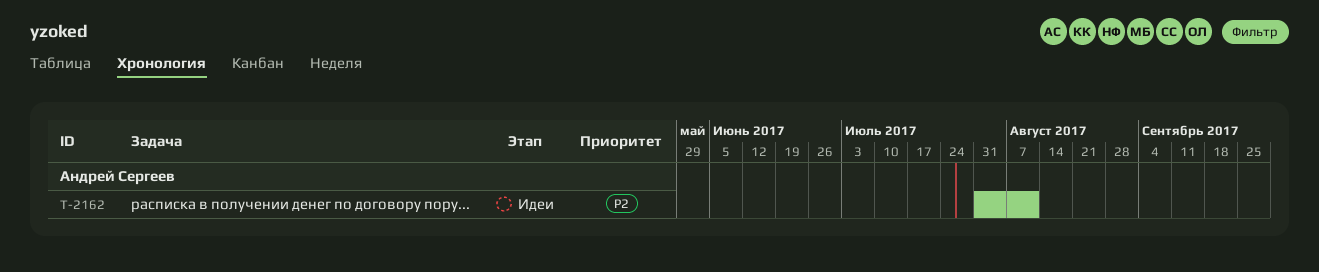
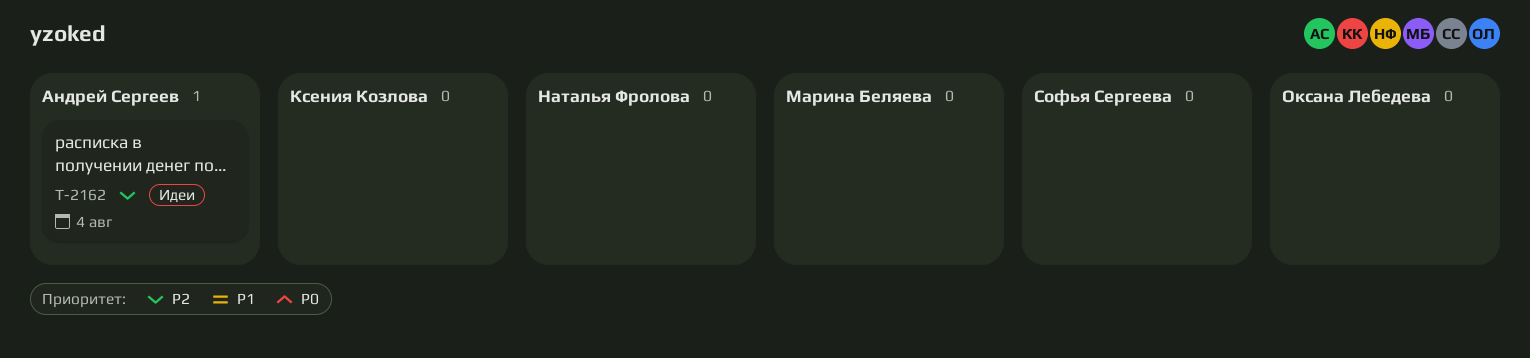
T-2162, due: Aug 11 -> Aug 4

